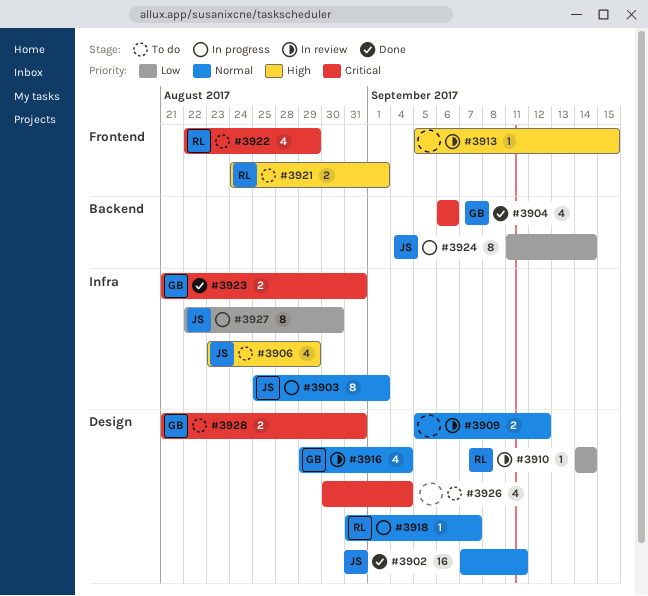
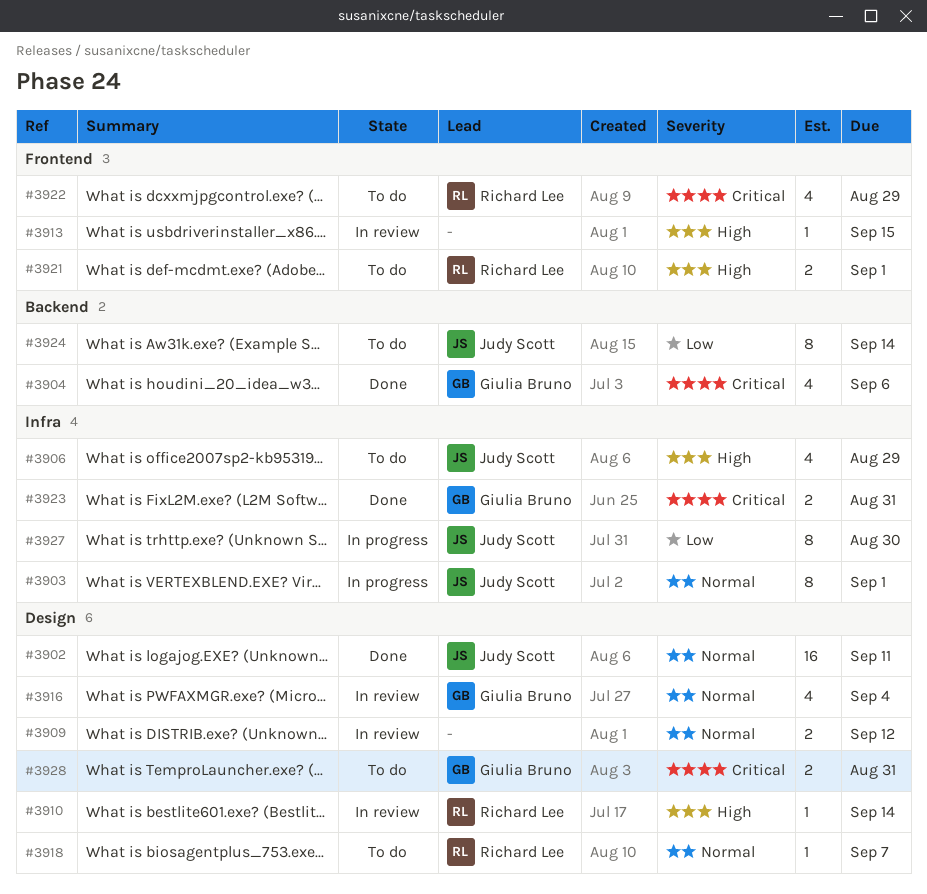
#3910, priority: Low -> High
#3918, status: In progress -> To do
#3924, status: In progress -> To do
#3926: present -> none

